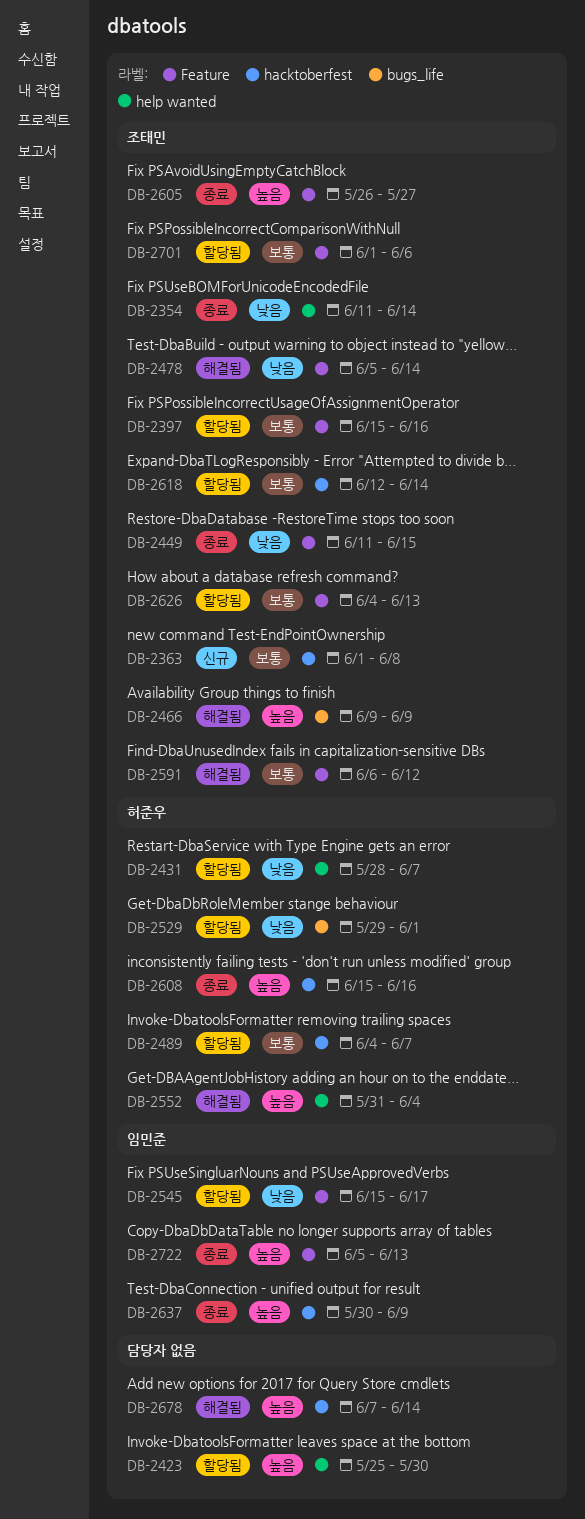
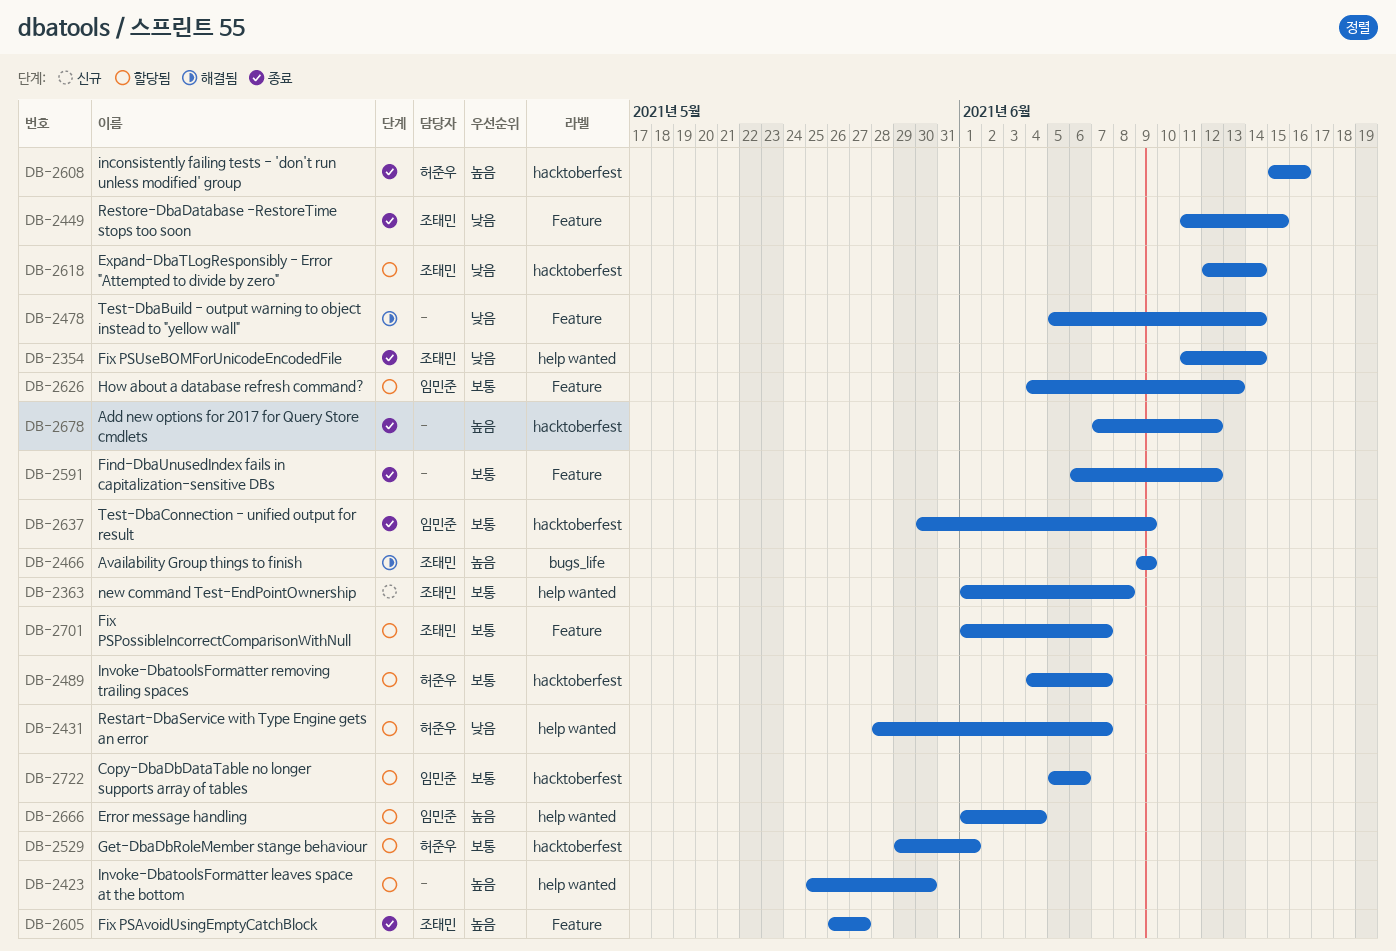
DB-2363, label: hacktoberfest -> help wanted
DB-2397: present -> none
DB-2478, owner: 조태민 -> none
DB-2529, priority: 낮음 -> 보통
DB-2529, label: bugs_life -> hacktoberfest
DB-2545: present -> none
DB-2552: present -> none
DB-2591, status: 해결됨 -> 종료
DB-2591, owner: 조태민 -> none
DB-2618, priority: 보통 -> 낮음
DB-2626, owner: 조태민 -> 임민준
DB-2637, priority: 높음 -> 보통
DB-2666: none -> present
DB-2678, status: 해결됨 -> 종료
DB-2678, due: Jun 14 -> Jun 12
DB-2701, due: Jun 6 -> Jun 7
DB-2722, status: 종료 -> 할당됨
DB-2722, priority: 높음 -> 보통
DB-2722, label: Feature -> hacktoberfest
DB-2722, due: Jun 13 -> Jun 6

